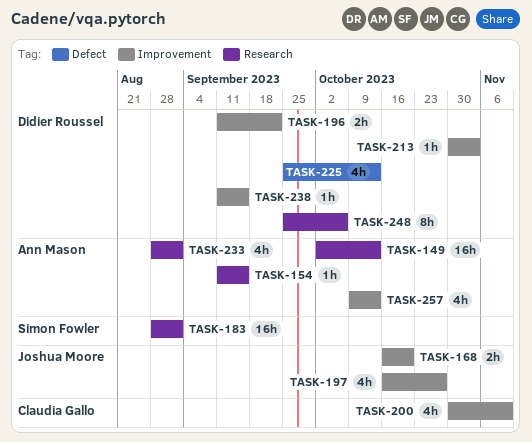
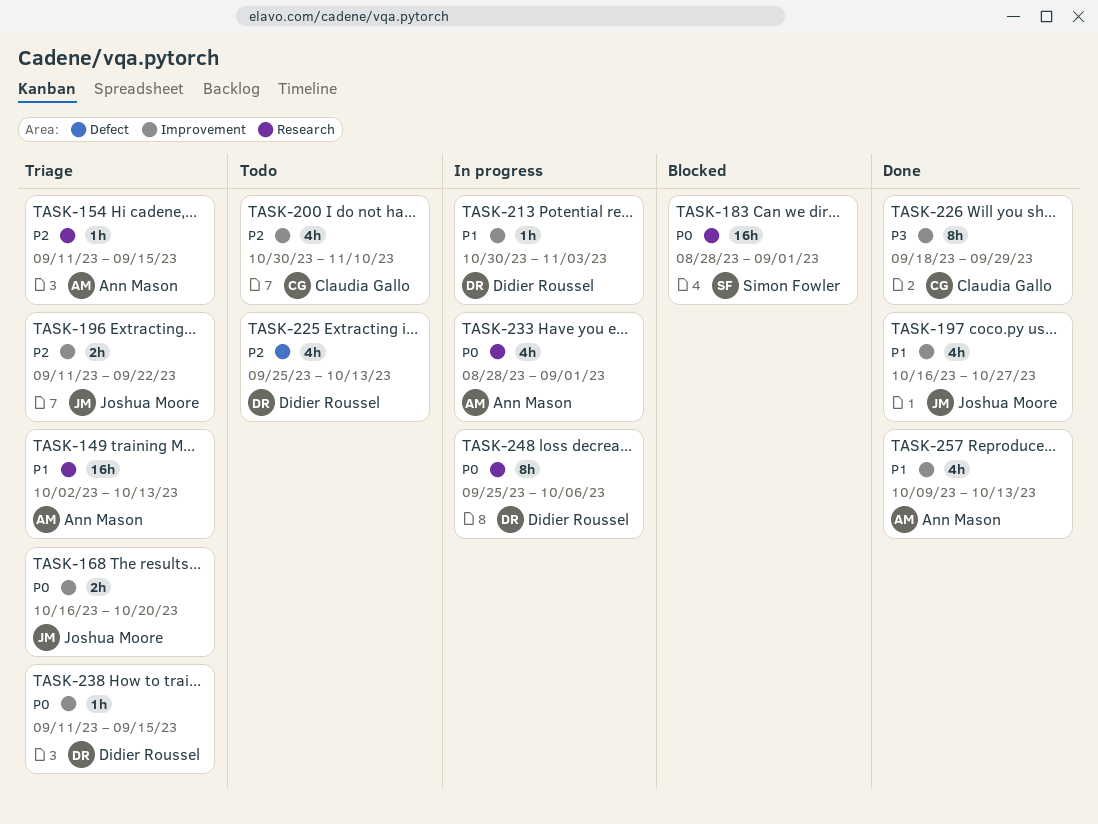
TASK-196, owner: Didier Roussel -> Joshua Moore
TASK-226: none -> present

